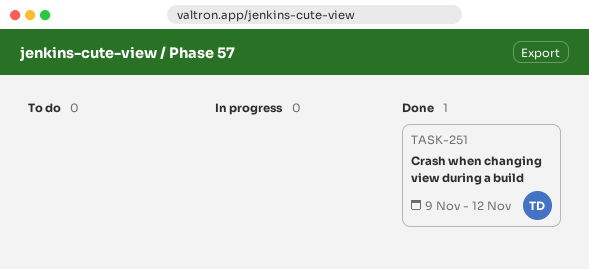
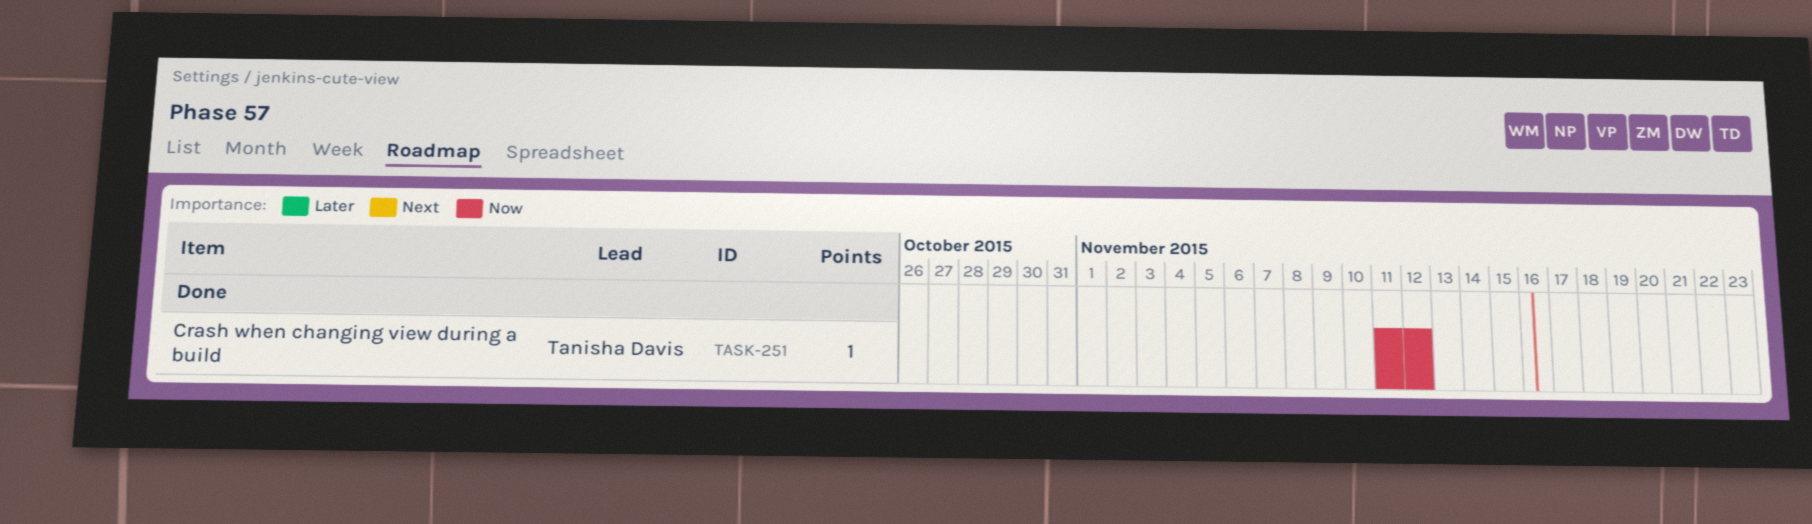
TASK-251, start: Nov 9 -> Nov 11

